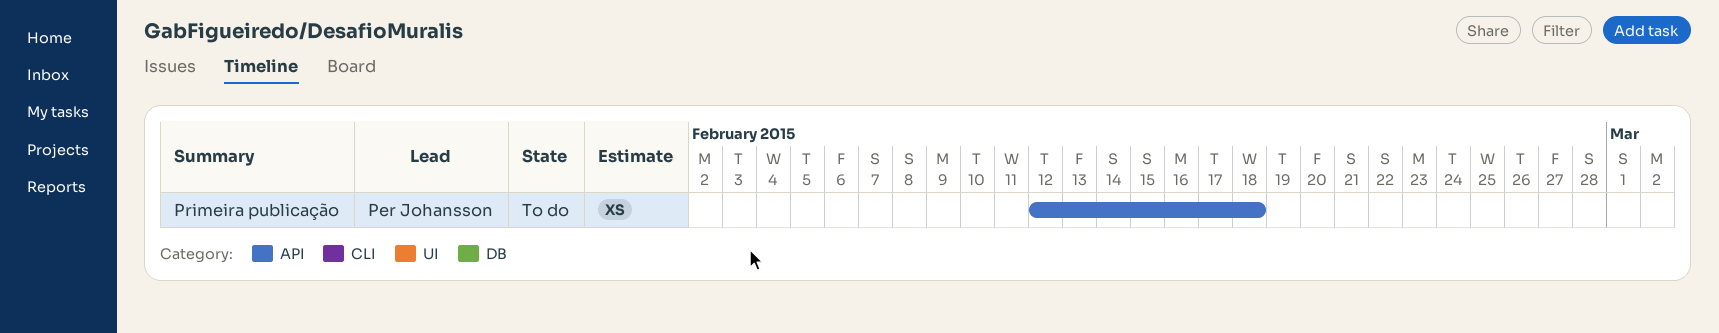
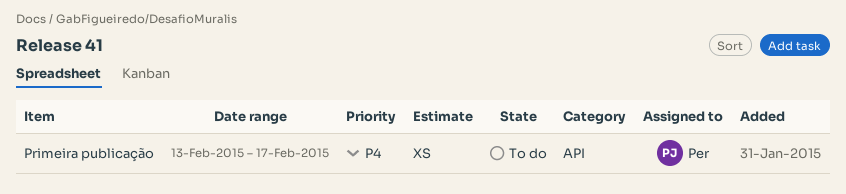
Primeira publicação, start: Feb 12 -> Feb 13
Primeira publicação, due: Feb 18 -> Feb 17

